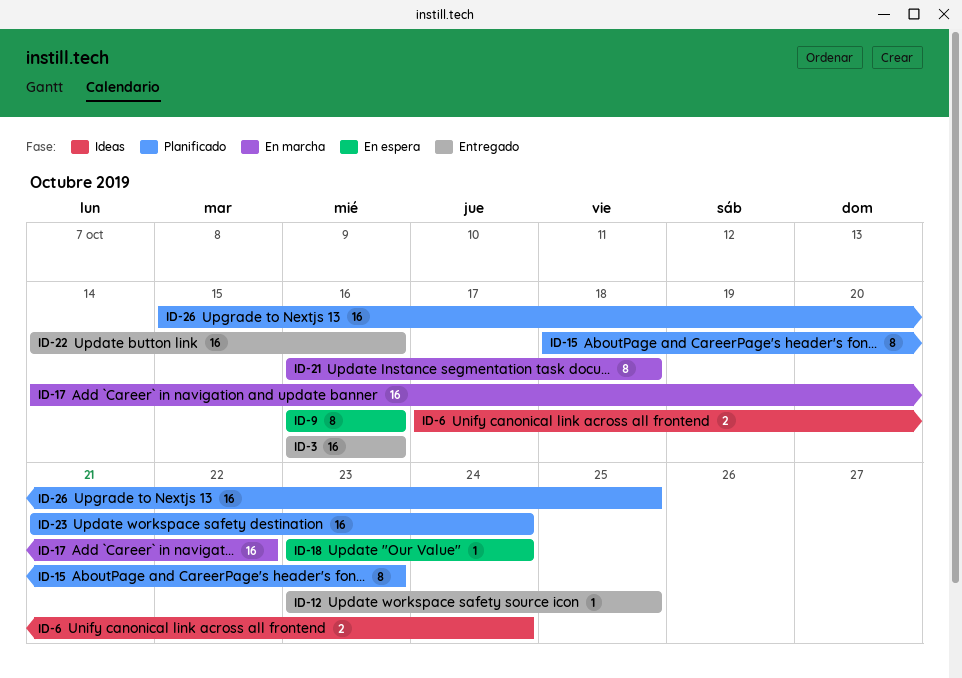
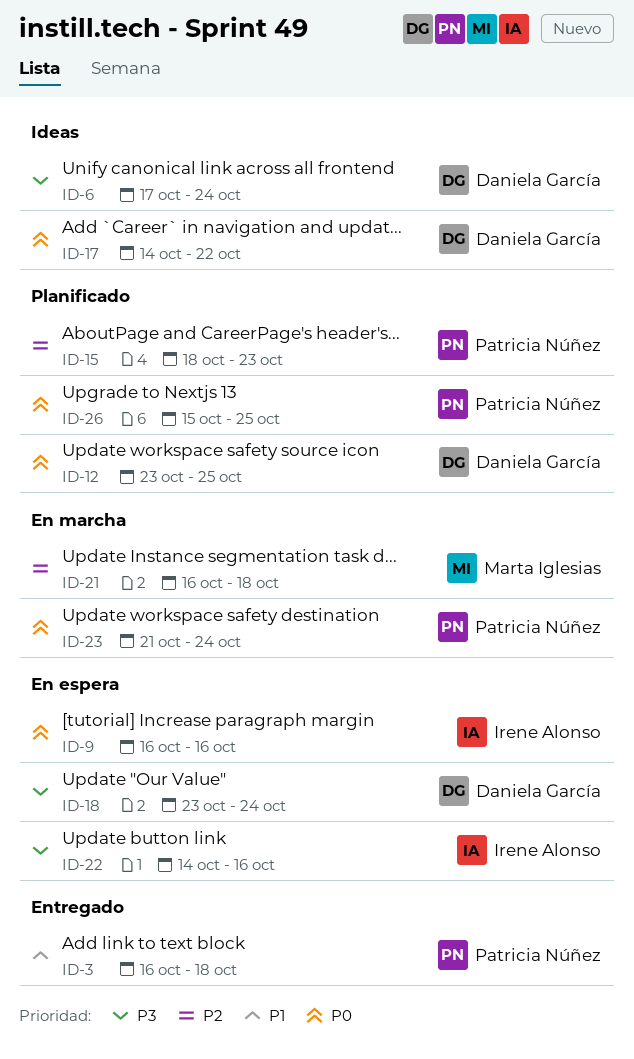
ID-3, due: Oct 16 -> Oct 18
ID-12, status: Entregado -> Planificado
ID-17, status: En marcha -> Ideas
ID-22, status: Entregado -> En espera
ID-23, status: Planificado -> En marcha

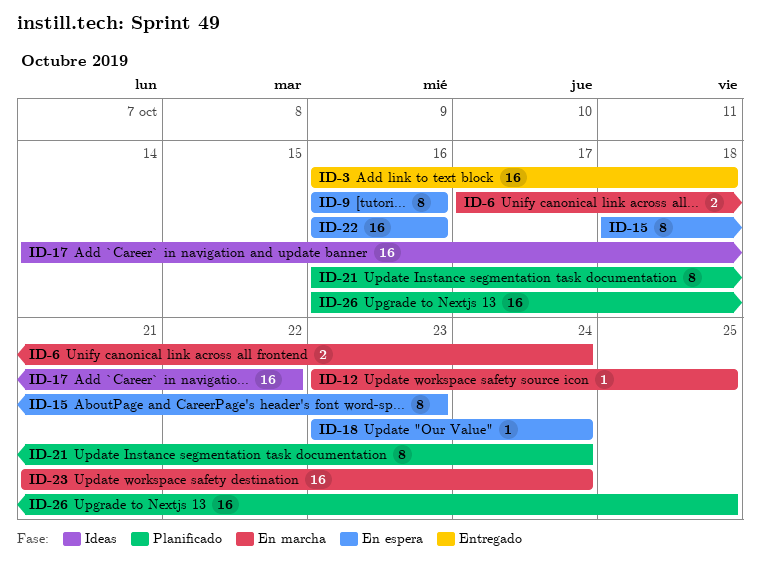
ID-6, status: Ideas -> En marcha
ID-12, status: Planificado -> En marcha
ID-15, status: Planificado -> En espera
ID-21, status: En marcha -> Planificado
ID-21, due: Oct 18 -> Oct 24
ID-22, start: Oct 14 -> Oct 16
ID-26, start: Oct 15 -> Oct 16

